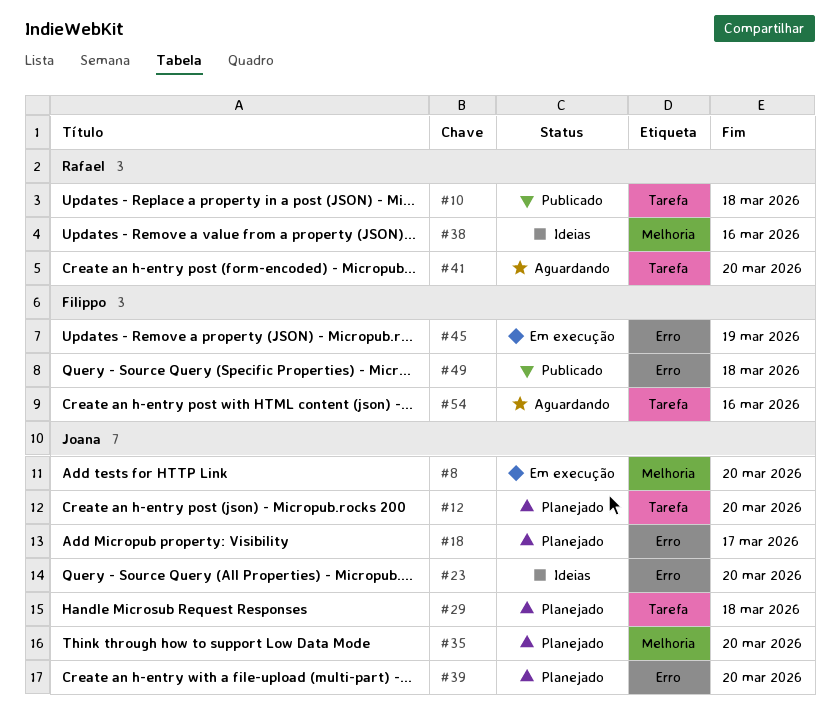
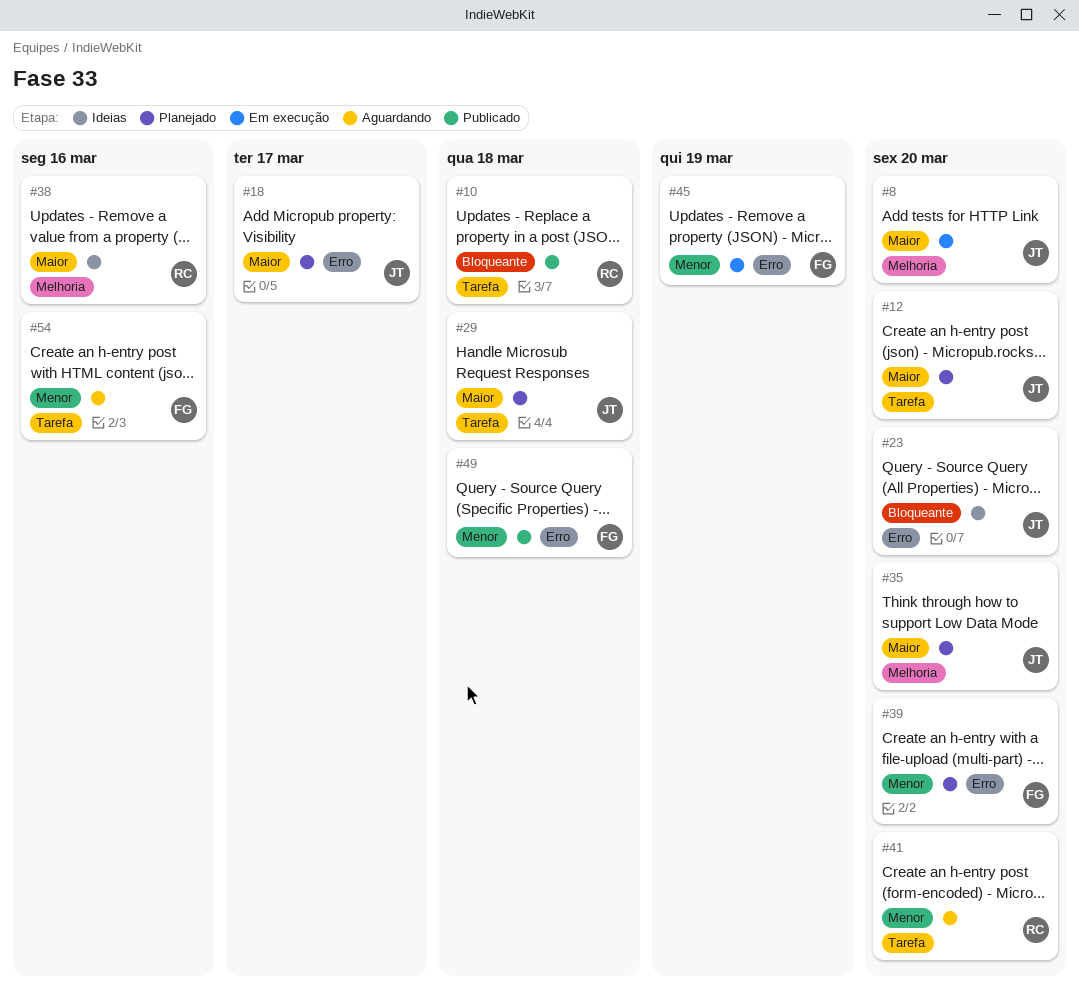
#39, owner: Joana -> Filippo

